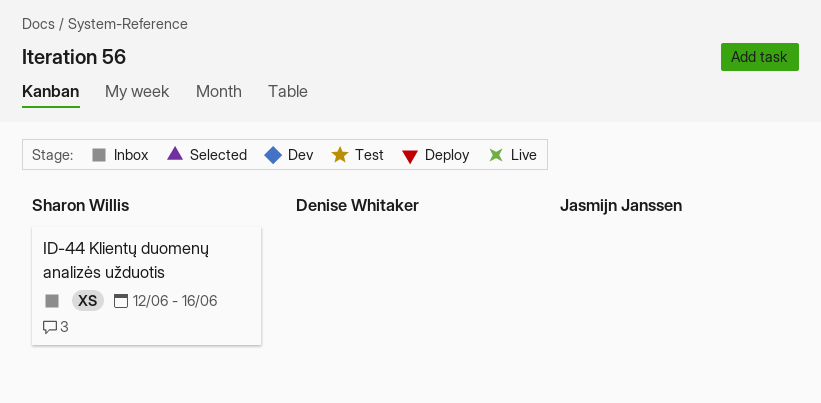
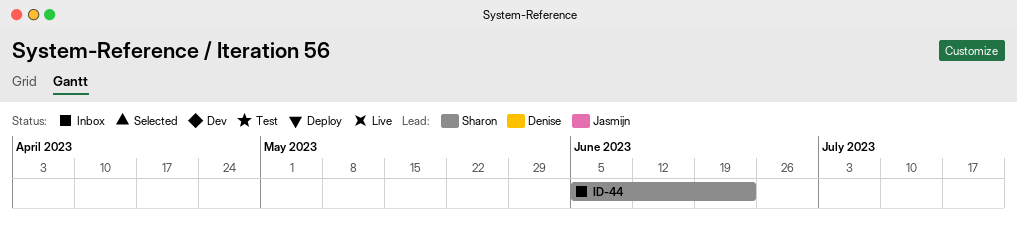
ID-44, start: Jun 12 -> Jun 5
ID-44, due: Jun 16 -> Jun 23

